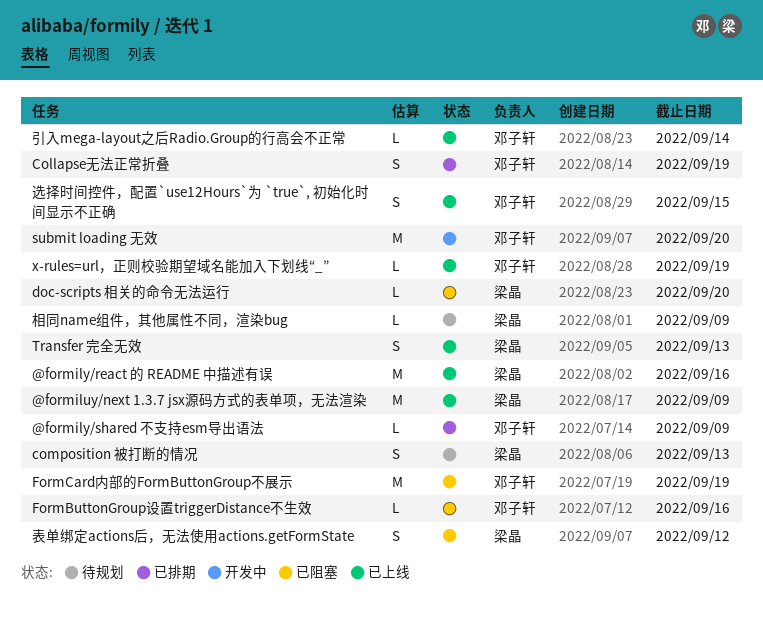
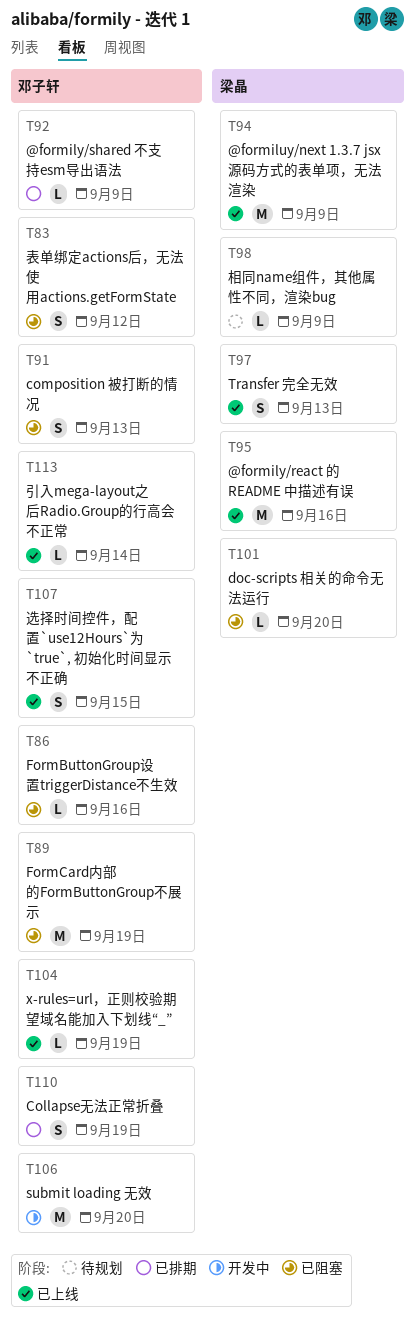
composition 被打断的情况, status: 待规划 -> 已阻塞
composition 被打断的情况, owner: 梁晶 -> 邓子轩
表单绑定actions后，无法使用actions.getFormState, owner: 梁晶 -> 邓子轩

